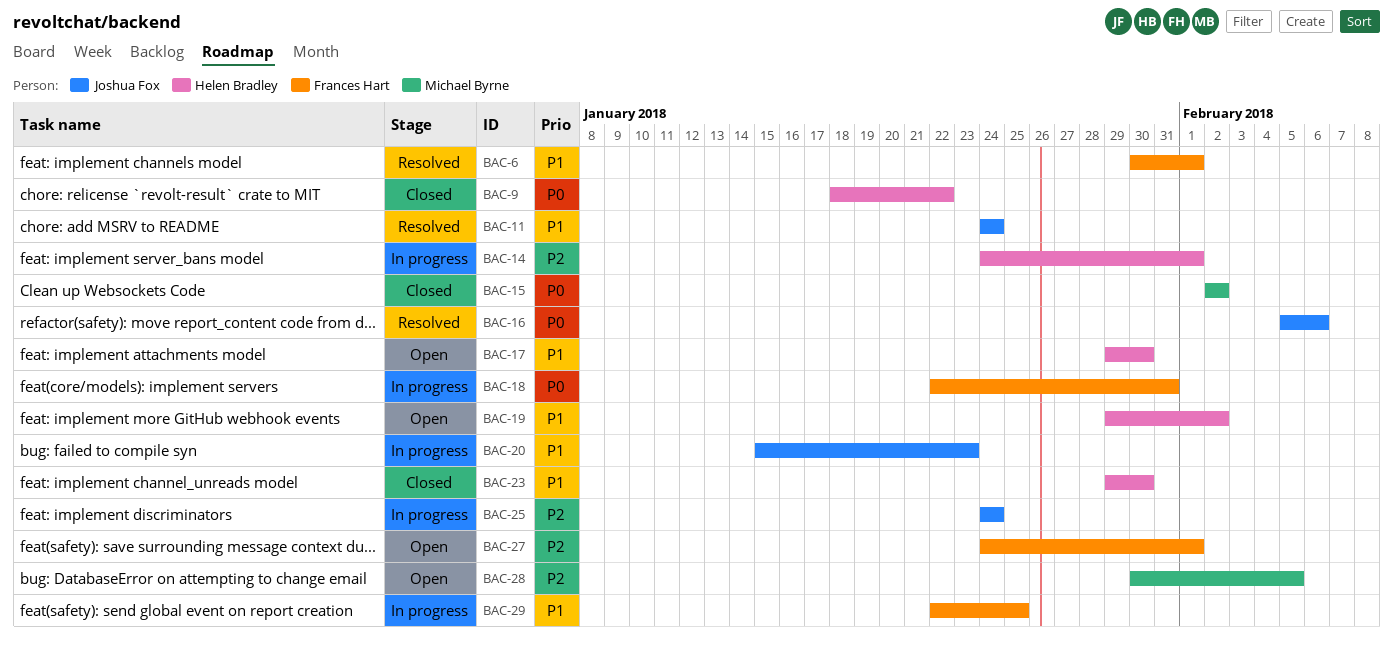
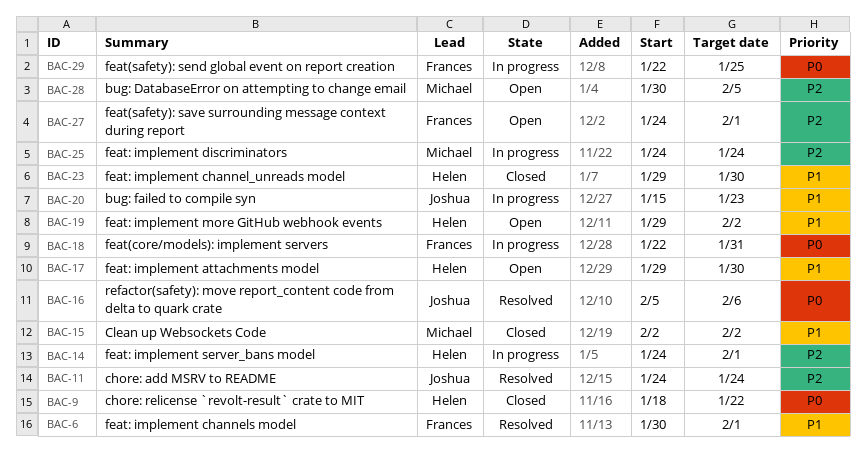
BAC-11, priority: P1 -> P2
BAC-15, priority: P0 -> P1
BAC-25, owner: Joshua Fox -> Michael Byrne
BAC-29, priority: P1 -> P0

